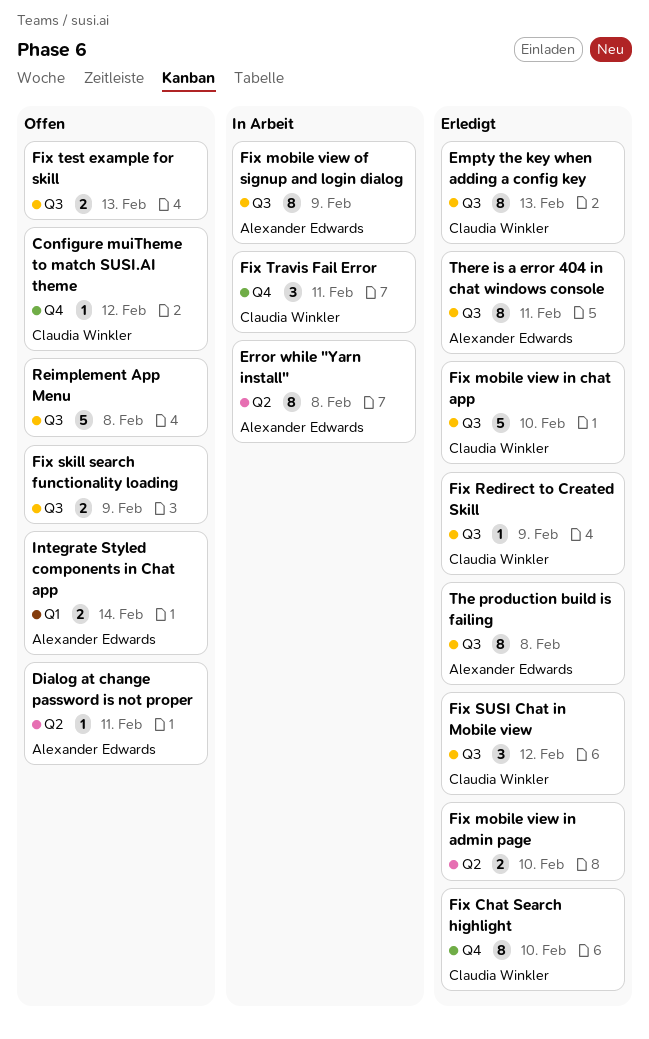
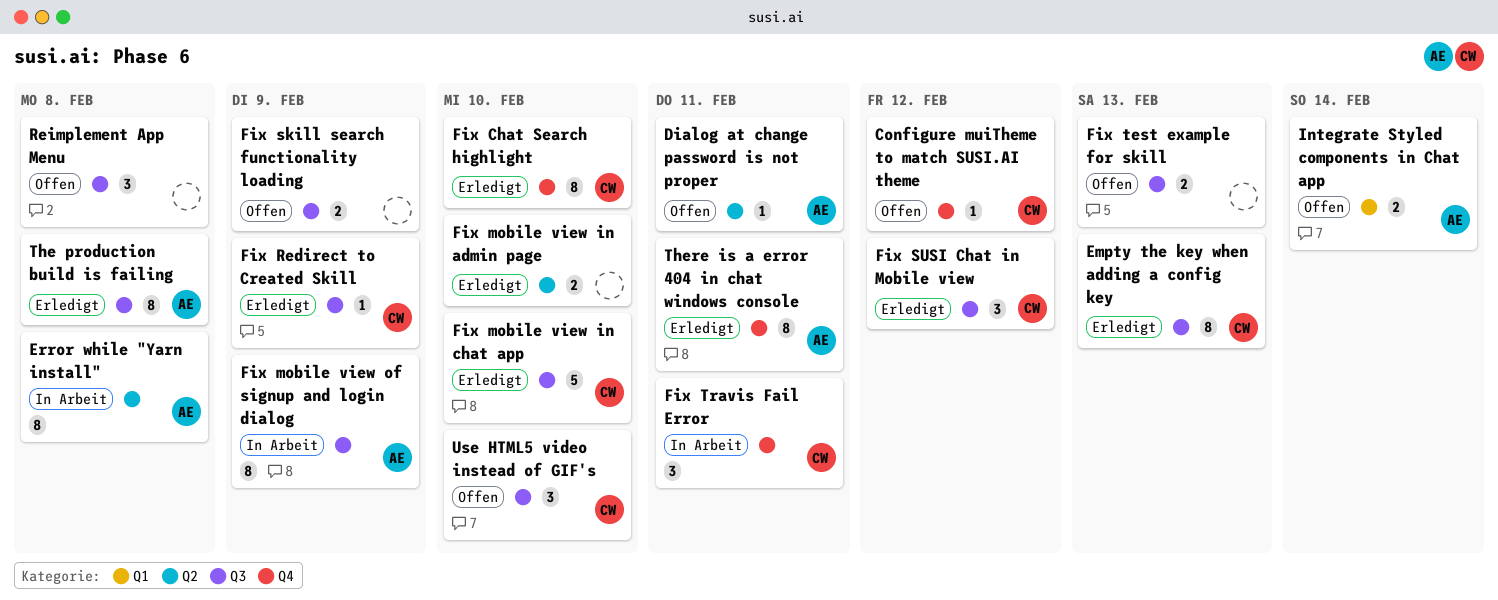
Reimplement App Menu, estimate: 5 -> 3
There is a error 404 in chat windows console, label: Q3 -> Q4
Use HTML5 video instead of GIF's: none -> present

